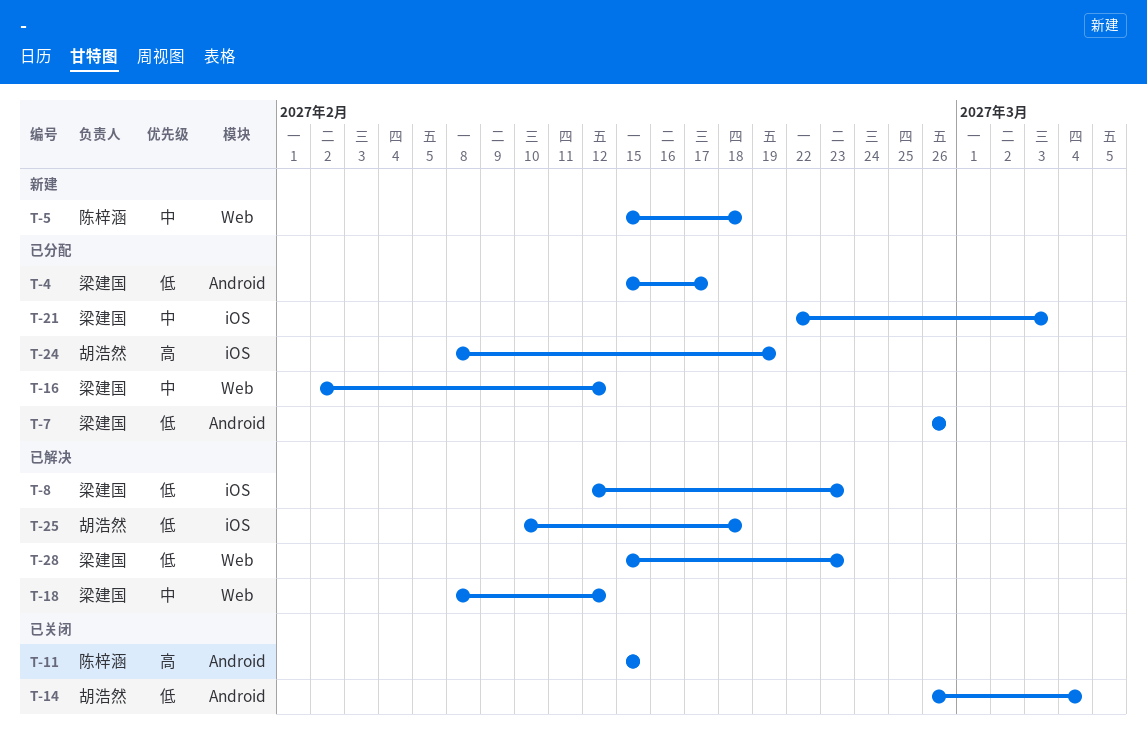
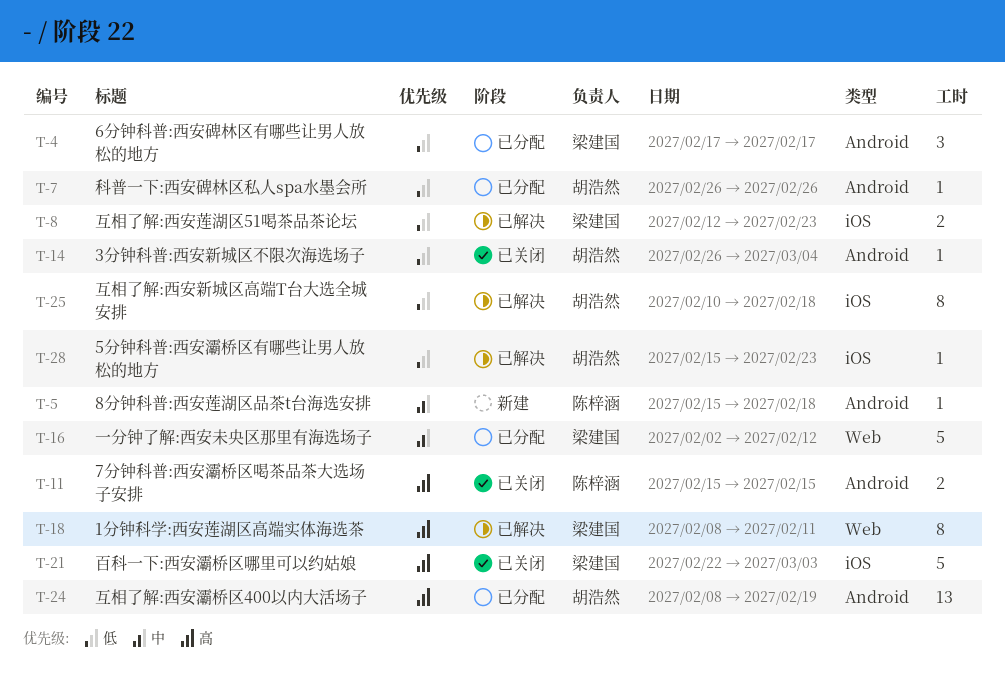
T-4, start: Feb 15 -> Feb 17
T-5, label: Web -> Android
T-7, owner: 梁建国 -> 胡浩然
T-18, priority: 中 -> 高
T-18, due: Feb 12 -> Feb 11
T-21, status: 已分配 -> 已关闭
T-21, priority: 中 -> 高
T-24, label: iOS -> Android
T-28, owner: 梁建国 -> 胡浩然
T-28, label: Web -> iOS

